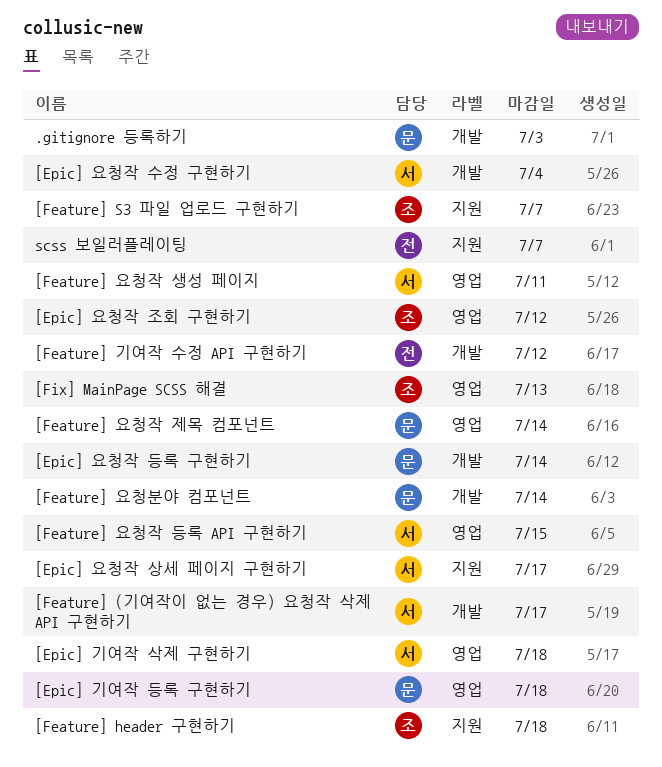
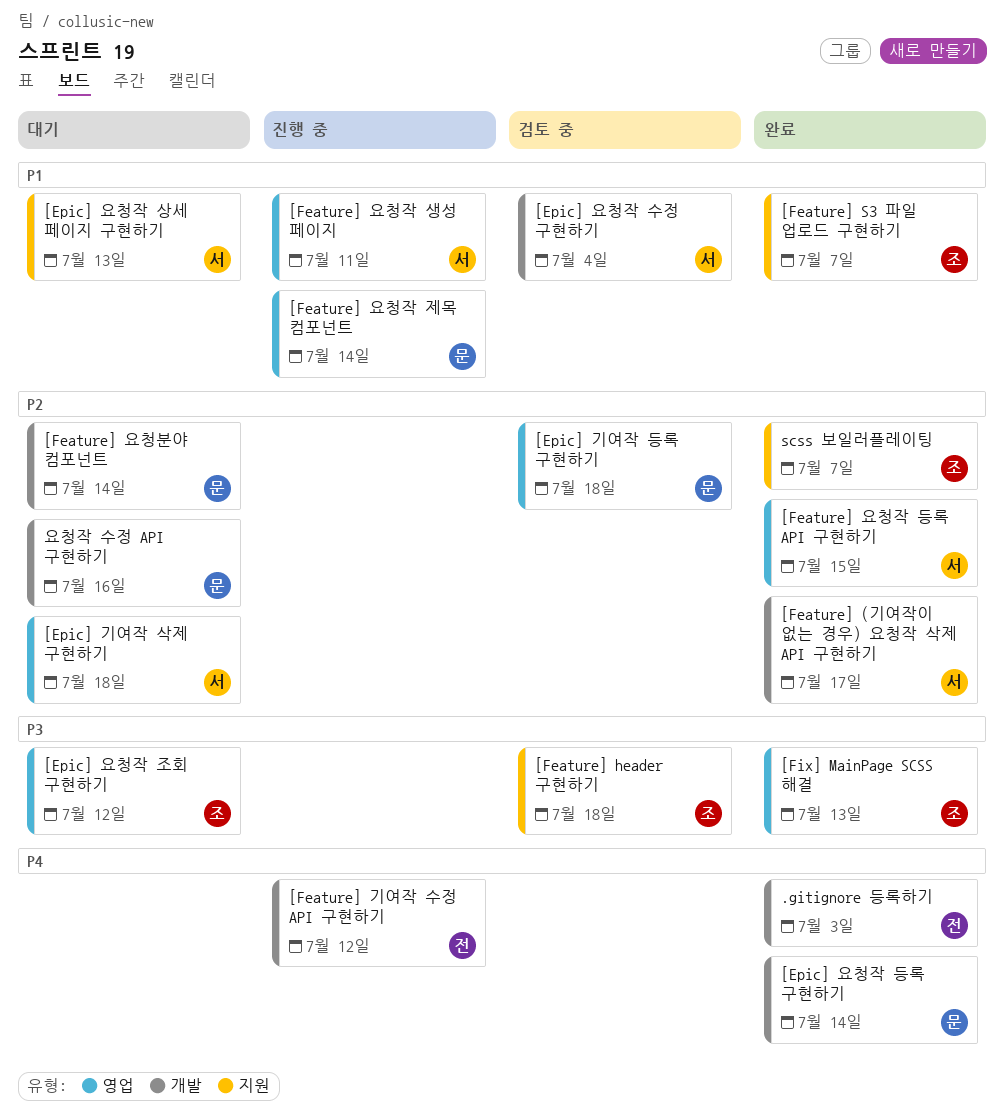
.gitignore 등록하기, owner: 문 -> 전
[Epic] 요청작 상세 페이지 구현하기, due: Jul 17 -> Jul 13
scss 보일러플레이팅, owner: 전 -> 조
요청작 수정 API 구현하기: none -> present

